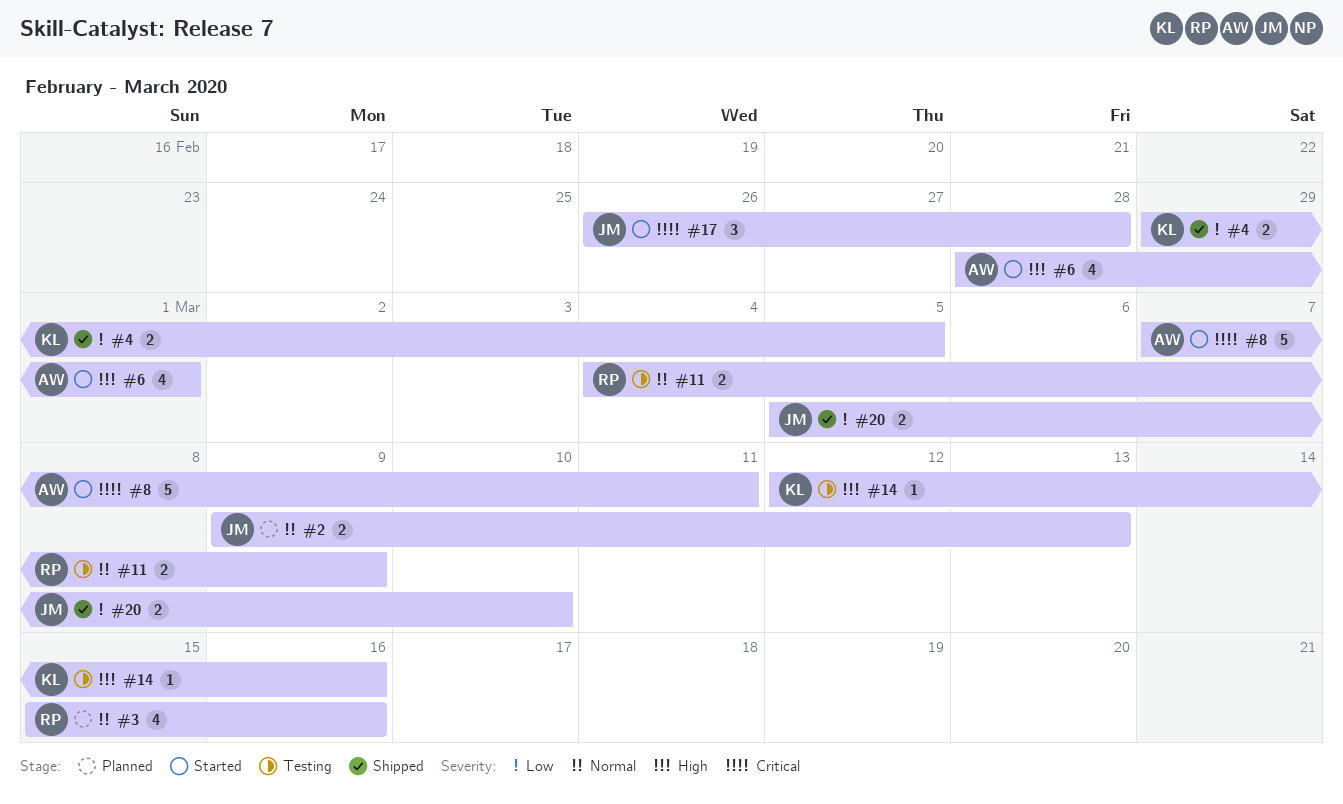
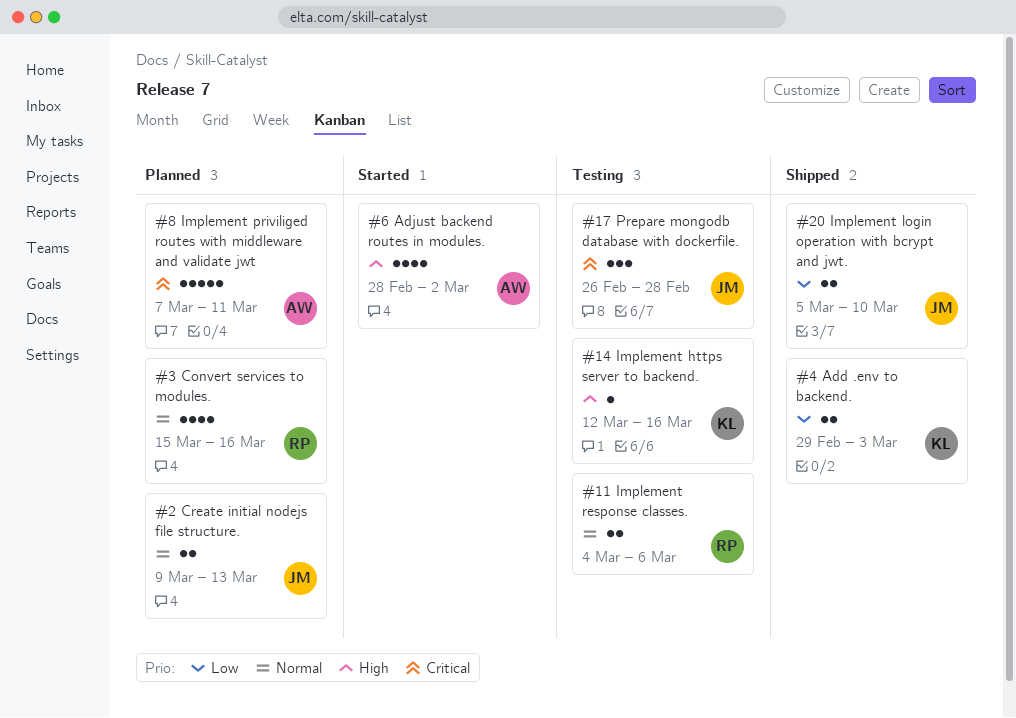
#4, due: Mar 5 -> Mar 3
#6, due: Mar 1 -> Mar 2
#8, status: Started -> Planned
#11, due: Mar 9 -> Mar 6
#17, status: Started -> Testing

